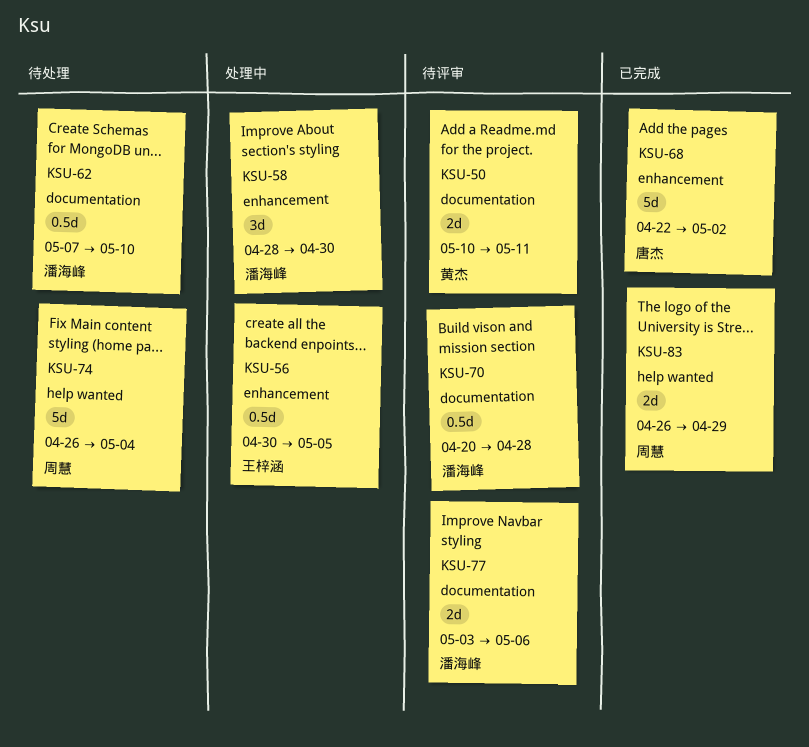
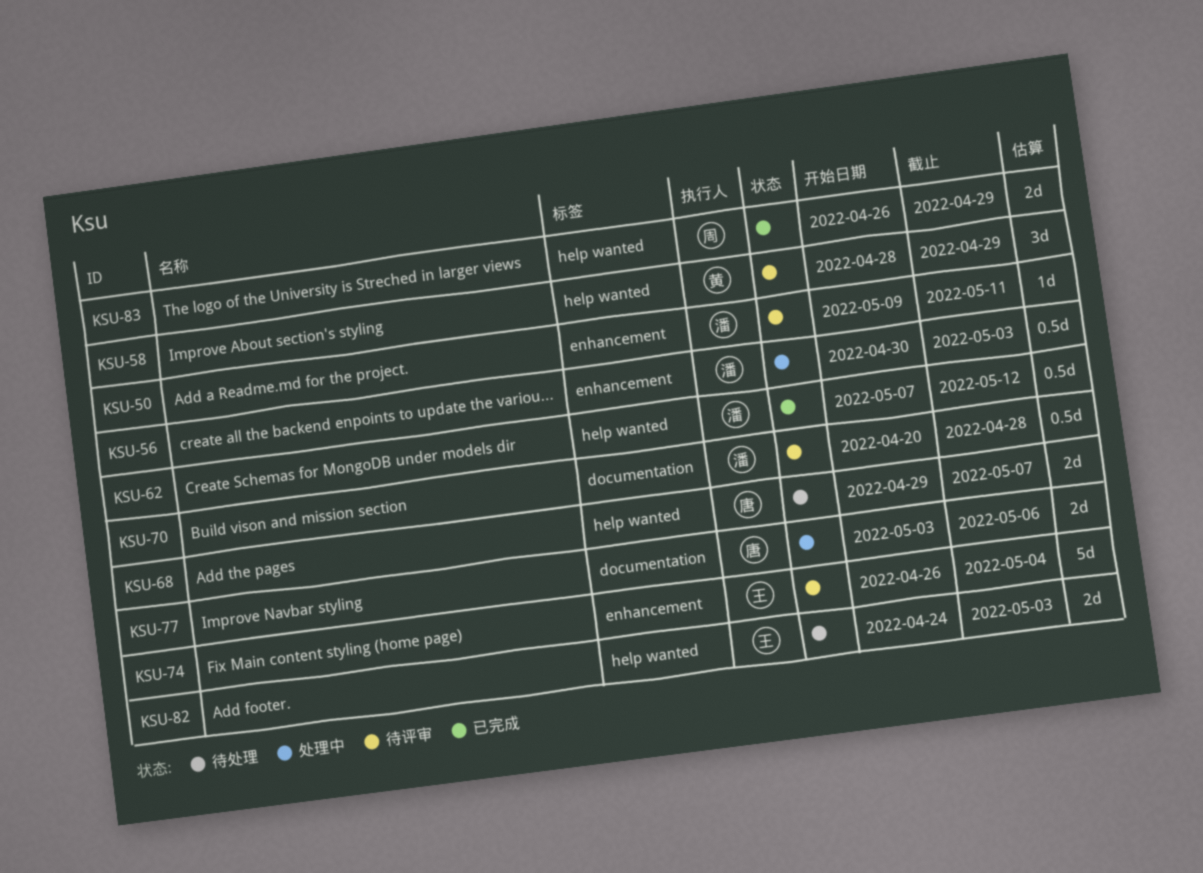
KSU-50, owner: 黄杰 -> 潘海峰
KSU-50, label: documentation -> enhancement
KSU-50, estimate: 2d -> 1d
KSU-50, start: May 10 -> May 9
KSU-56, owner: 王梓涵 -> 潘海峰
KSU-56, due: May 5 -> May 3
KSU-58, status: 处理中 -> 待评审
KSU-58, owner: 潘海峰 -> 黄杰
KSU-58, label: enhancement -> help wanted
KSU-58, due: Apr 30 -> Apr 29
KSU-62, status: 待处理 -> 已完成
KSU-62, label: documentation -> help wanted
KSU-62, due: May 10 -> May 12
KSU-68, status: 已完成 -> 待处理
KSU-68, label: enhancement -> help wanted
KSU-68, estimate: 5d -> 2d
KSU-68, start: Apr 22 -> Apr 29
KSU-68, due: May 2 -> May 7
KSU-74, status: 待处理 -> 待评审
KSU-74, owner: 周慧 -> 王梓涵
KSU-74, label: help wanted -> enhancement
KSU-77, status: 待评审 -> 处理中
KSU-77, owner: 潘海峰 -> 唐杰
KSU-82: none -> present

